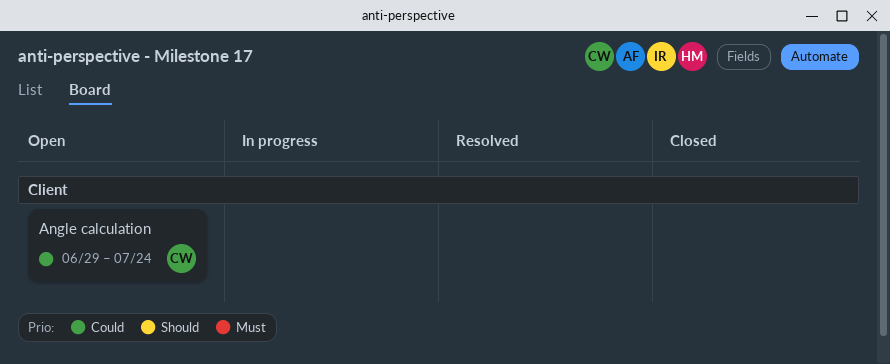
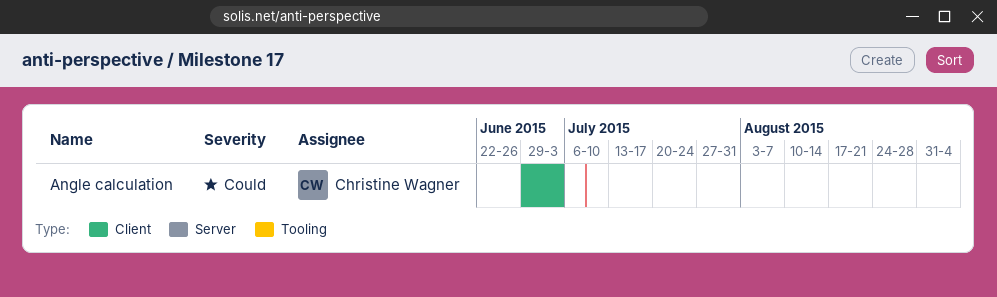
Angle calculation, due: Jul 24 -> Jul 3

